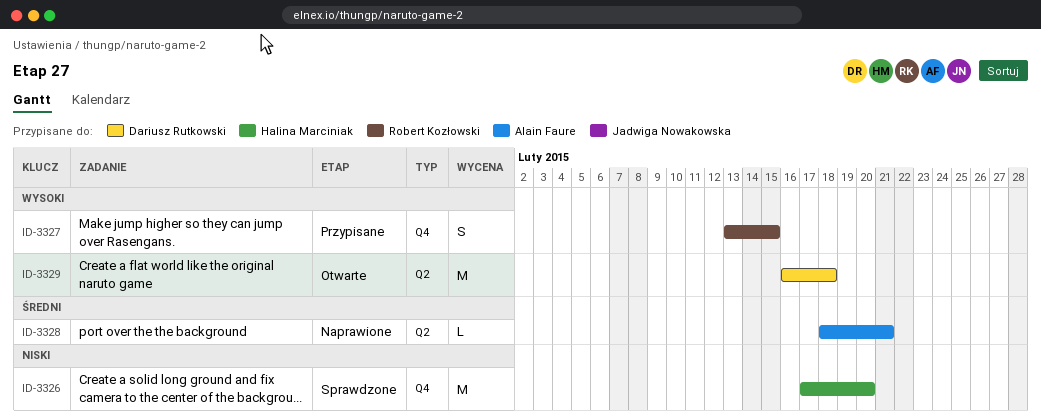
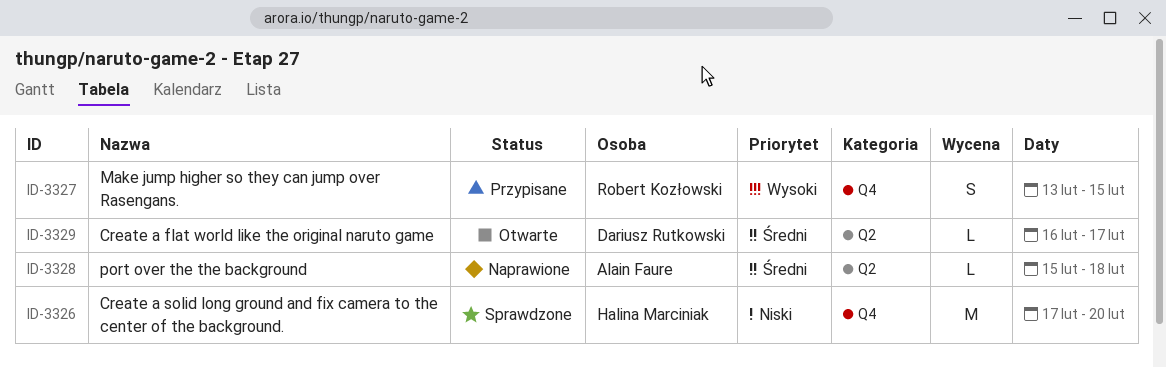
ID-3328, start: Feb 18 -> Feb 15
ID-3328, due: Feb 21 -> Feb 18
ID-3329, priority: Wysoki -> Średni
ID-3329, estimate: M -> L
ID-3329, due: Feb 18 -> Feb 17

